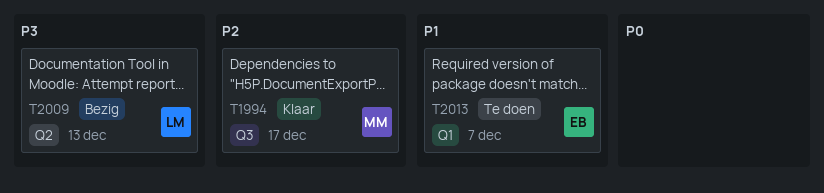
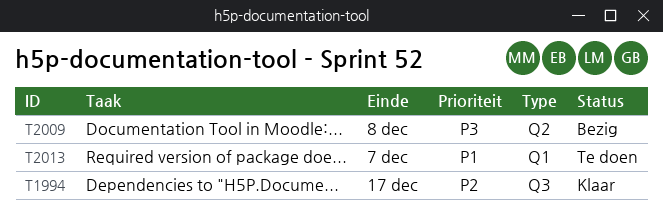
T2009, due: Dec 13 -> Dec 8

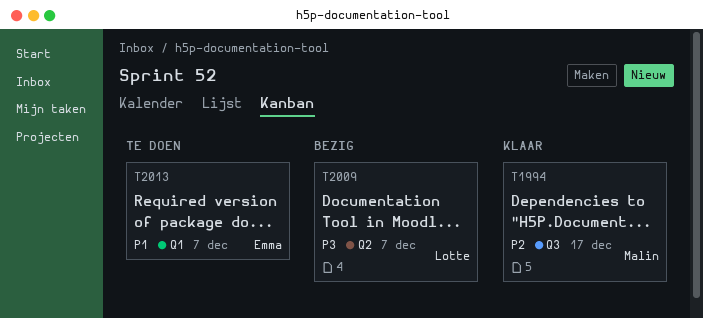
T2009, due: Dec 8 -> Dec 7

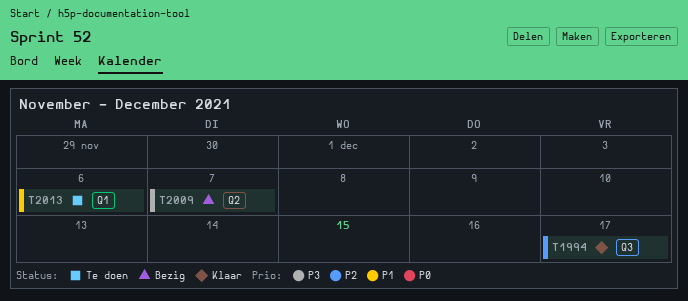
T2013, due: Dec 7 -> Dec 6

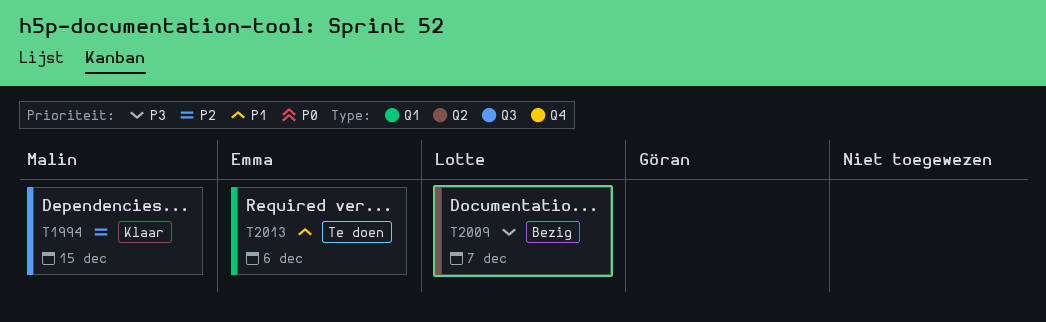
T1994, due: Dec 17 -> Dec 15

